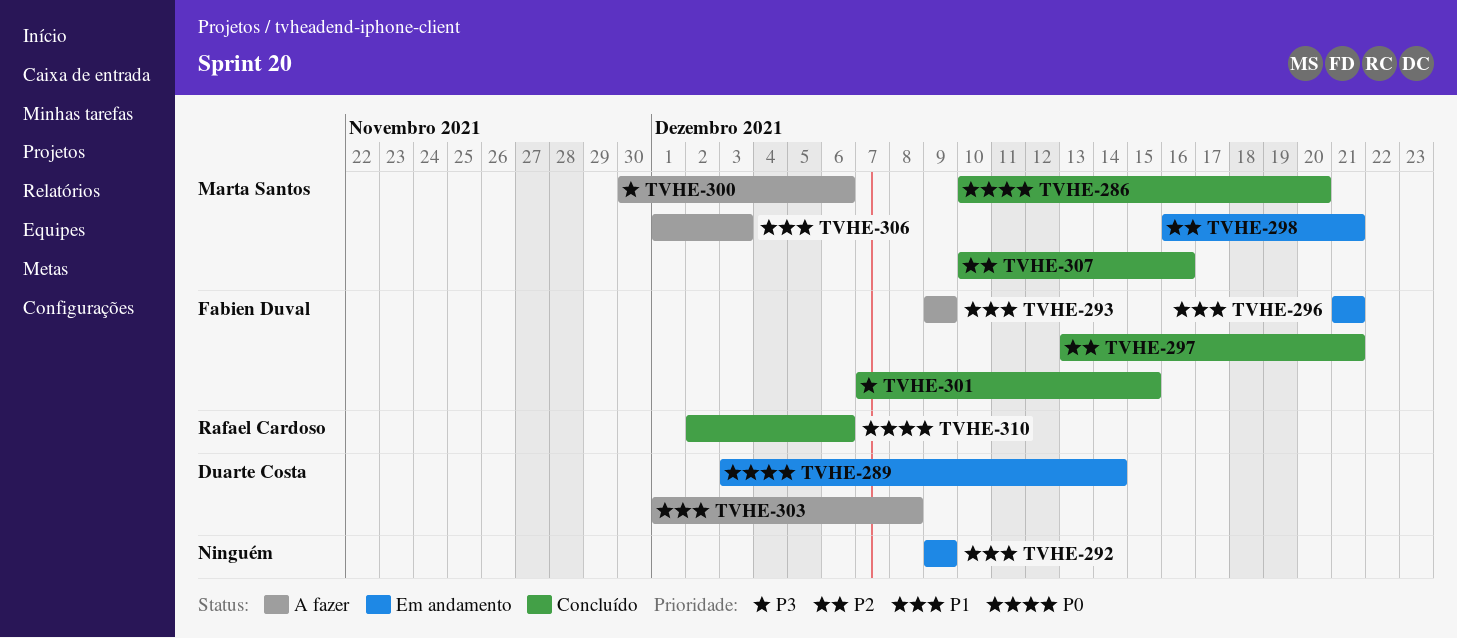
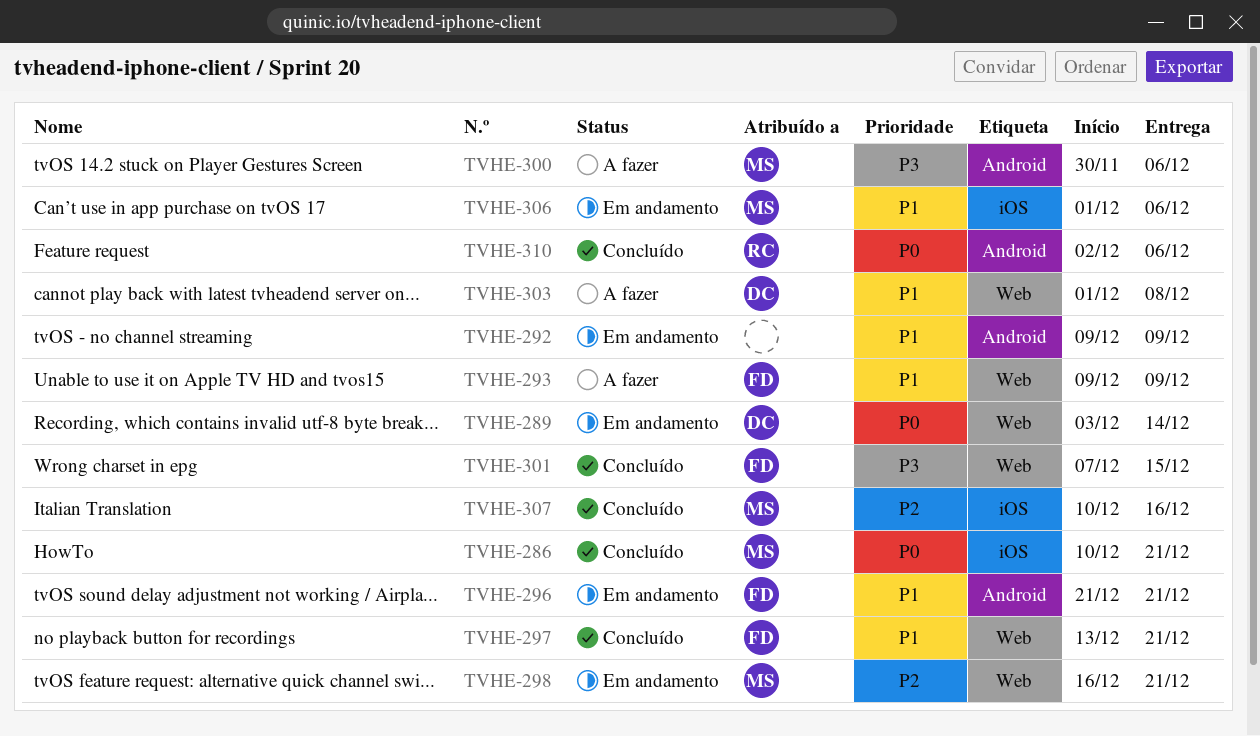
TVHE-286, due: Dec 20 -> Dec 21
TVHE-297, priority: P2 -> P1
TVHE-306, status: A fazer -> Em andamento
TVHE-306, due: Dec 3 -> Dec 6

